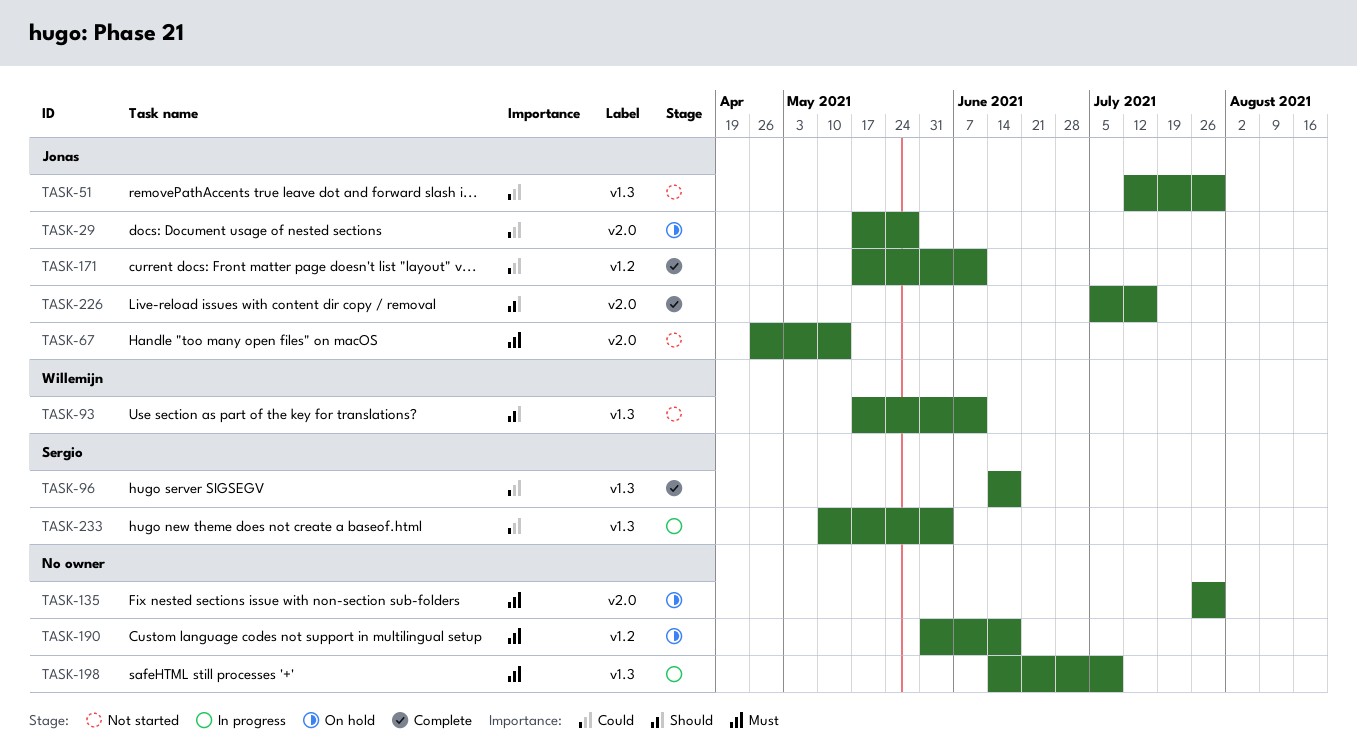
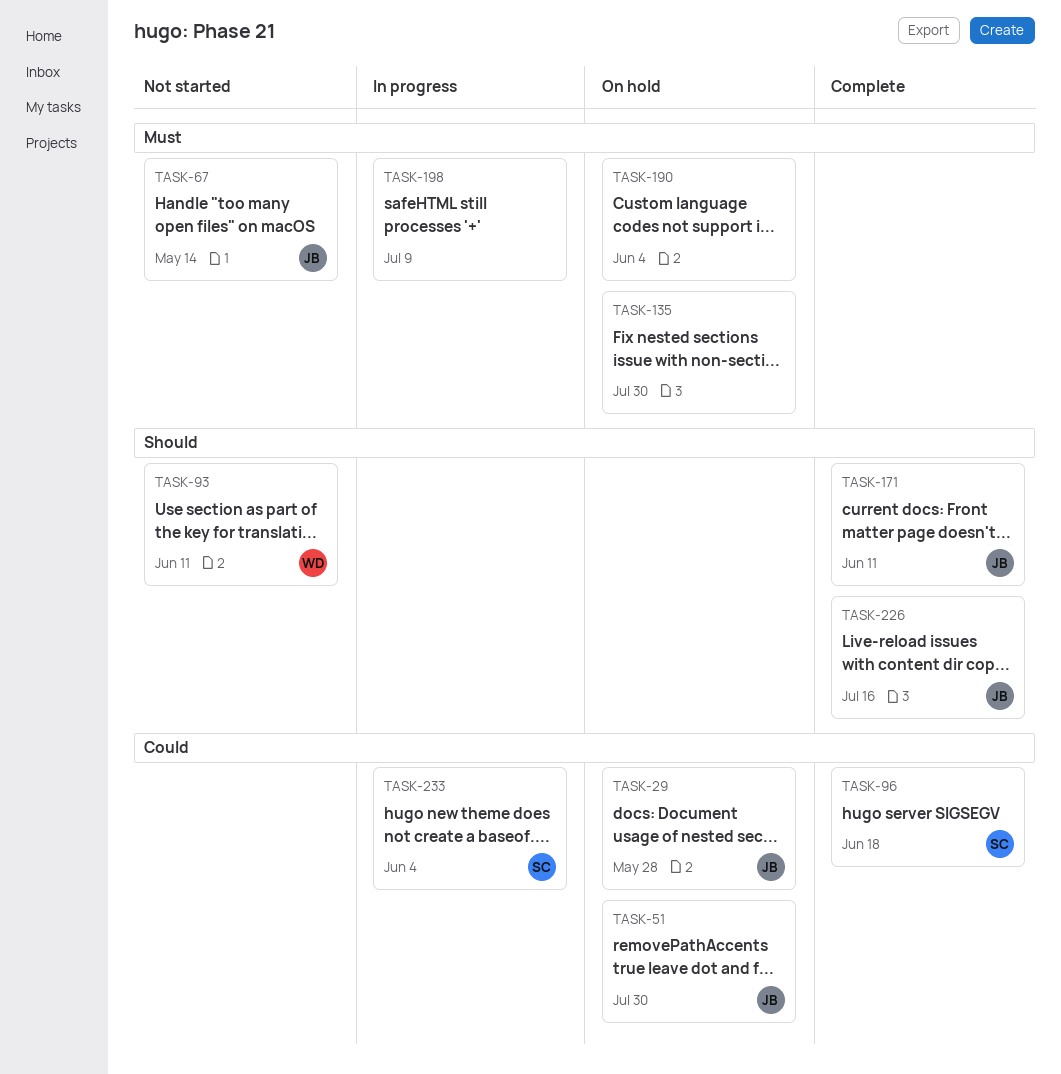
TASK-51, status: Not started -> On hold
TASK-171, priority: Could -> Should
TASK-190, due: Jun 18 -> Jun 4

